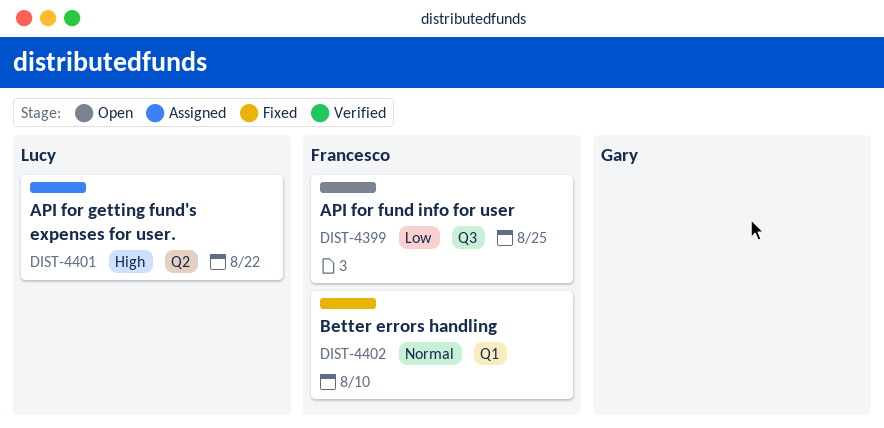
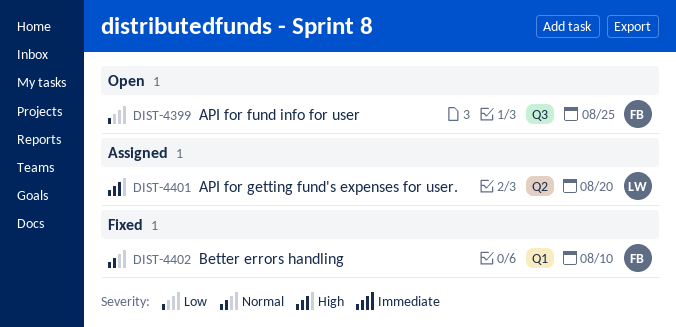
DIST-4401, due: Aug 22 -> Aug 20

